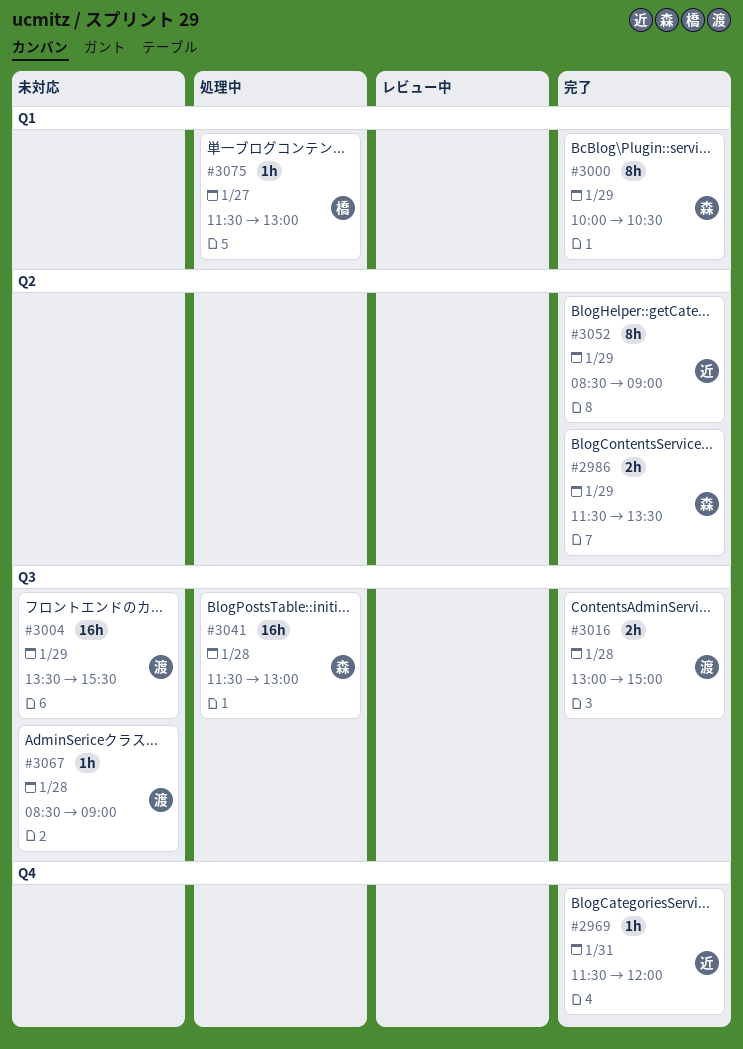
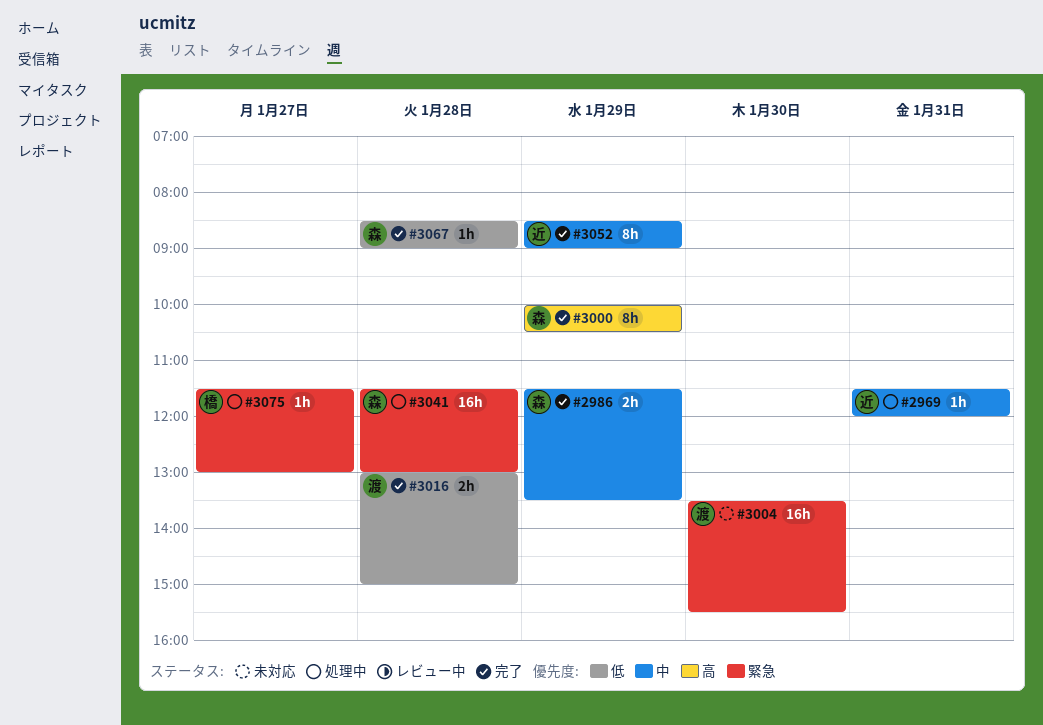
#2969, status: 完了 -> 処理中
#3004, day: Jan 29 -> Jan 30
#3067, status: 未対応 -> 完了
#3067, owner: 渡 -> 森

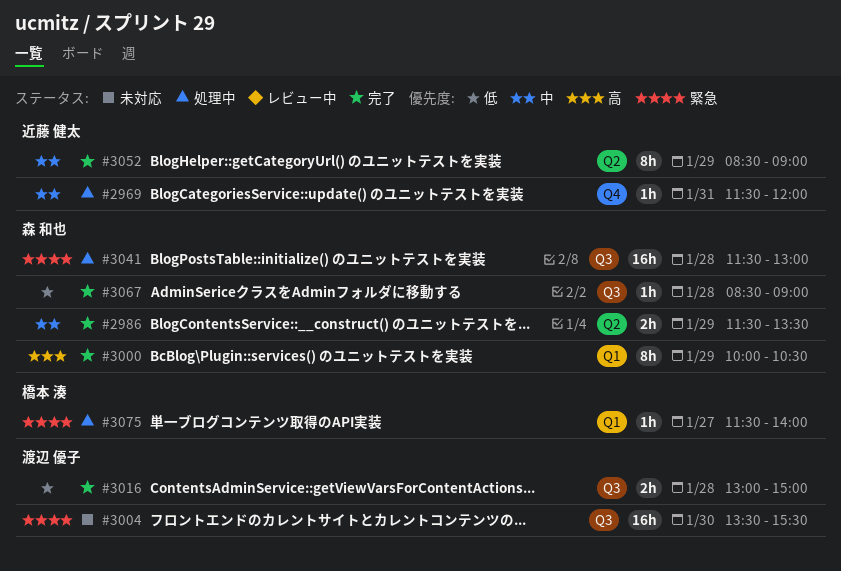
#3075, ends: 13:00 -> 14:00

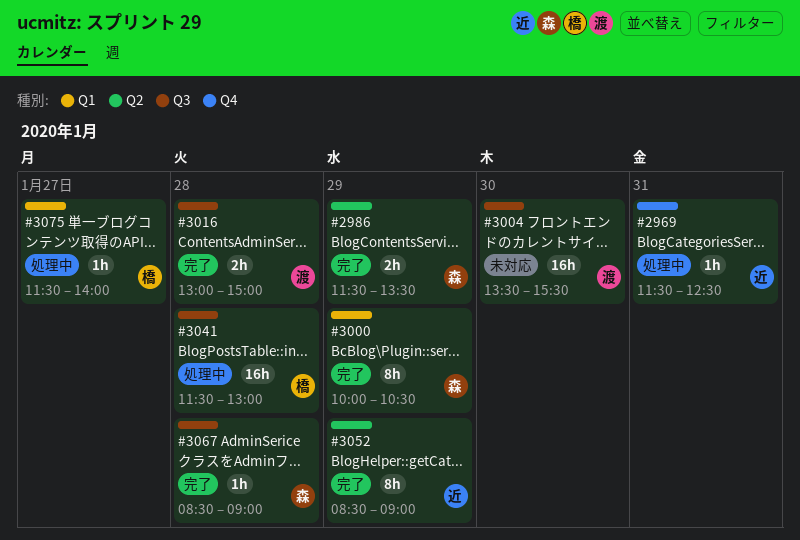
#2969, ends: 12:00 -> 12:30
#3041, owner: 森 和也 -> 橋本 湊

